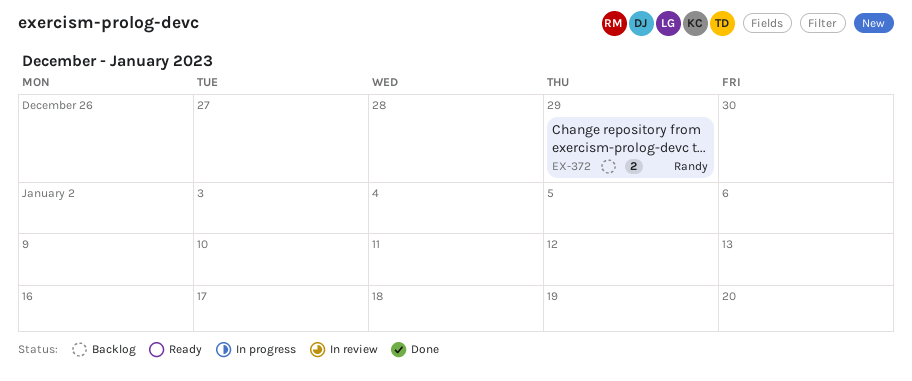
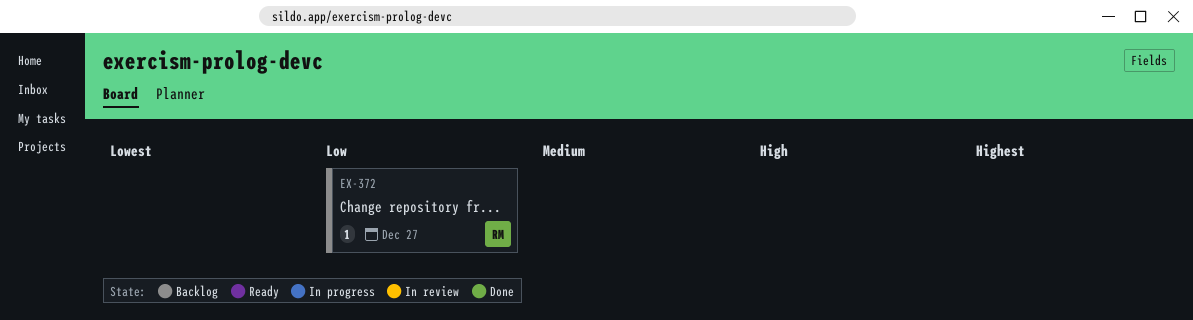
EX-372, estimate: 2 -> 1
EX-372, due: Dec 29 -> Dec 27

